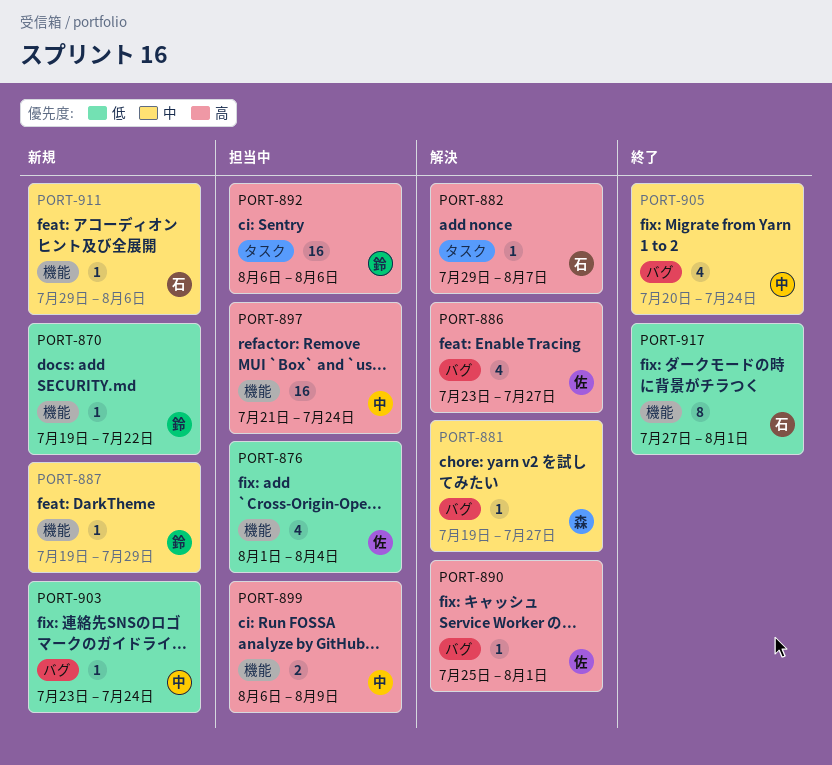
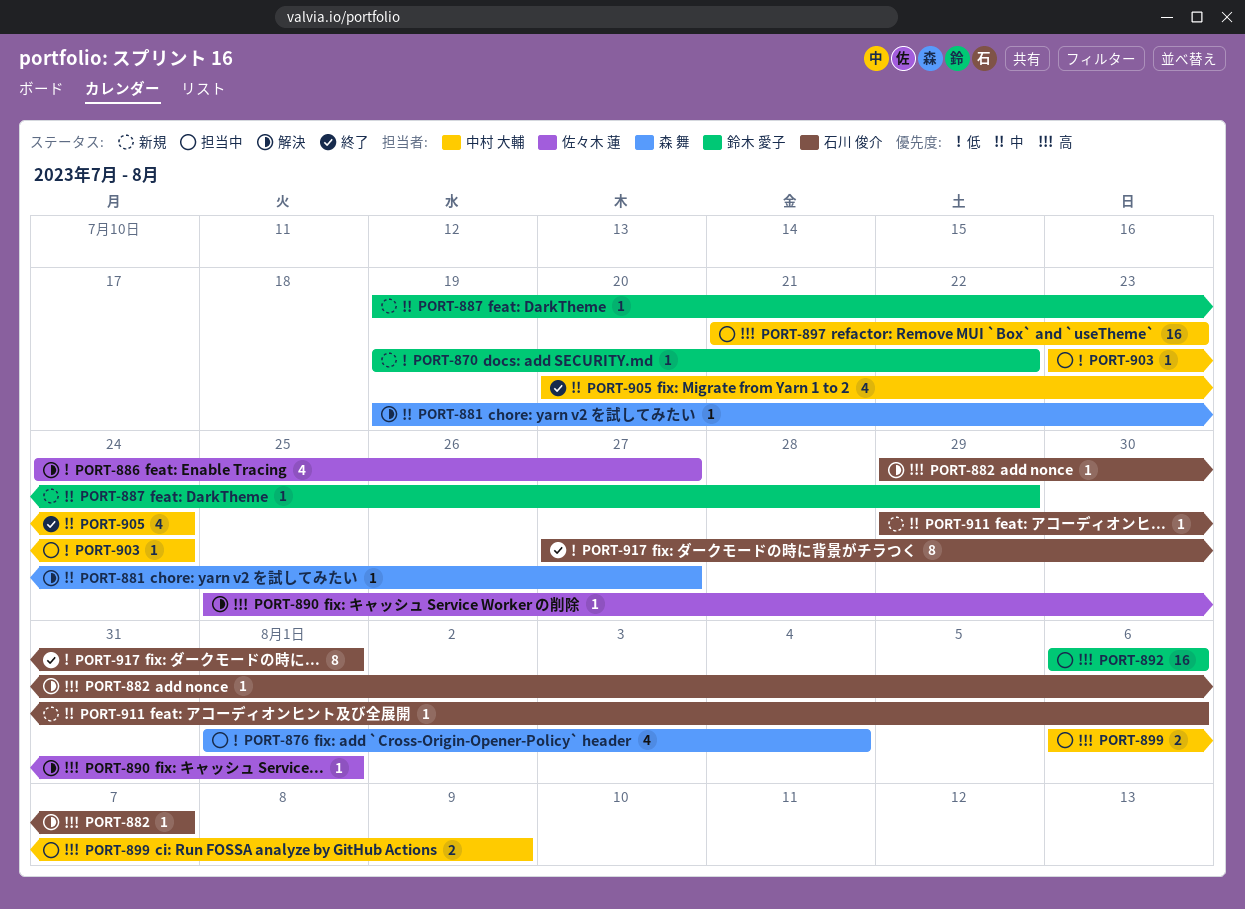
PORT-876, owner: 佐々木 蓮 -> 森 舞
PORT-886, priority: 高 -> 低
PORT-886, start: Jul 23 -> Jul 24
PORT-897, due: Jul 24 -> Jul 23
PORT-903, status: 新規 -> 担当中

